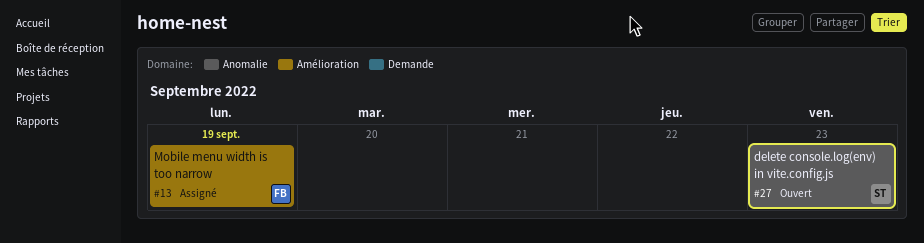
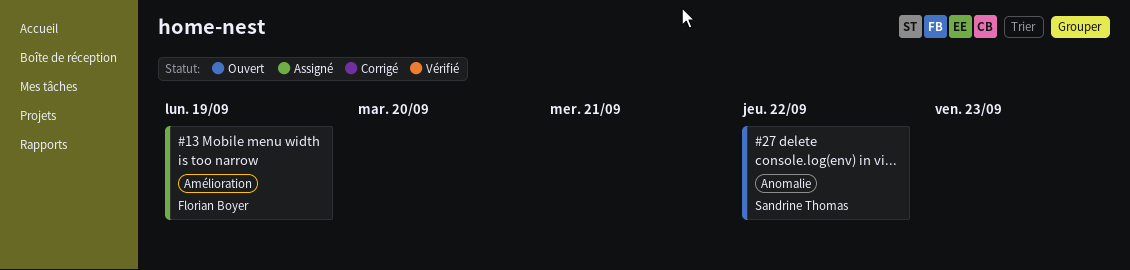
#27, due: Sep 23 -> Sep 22

